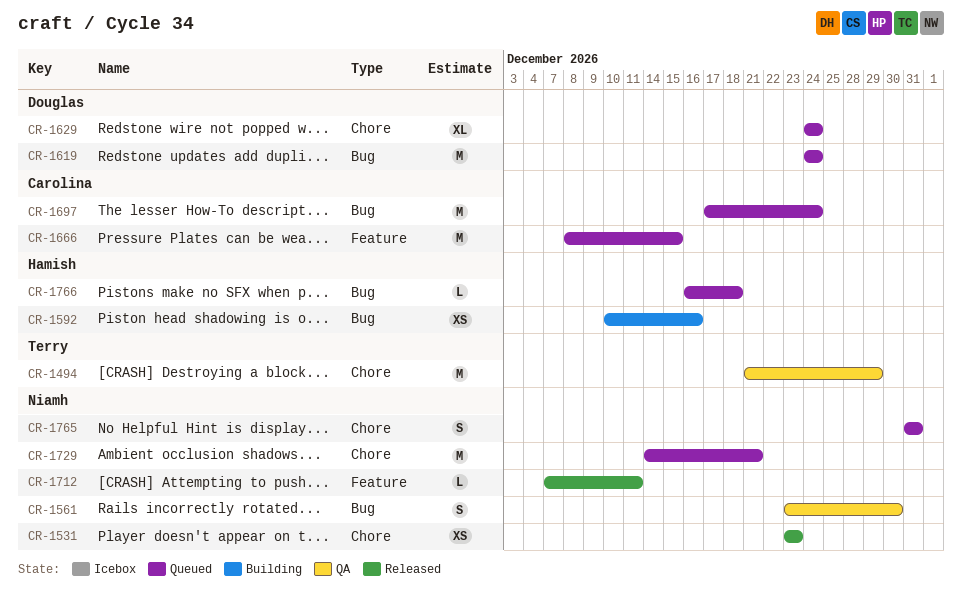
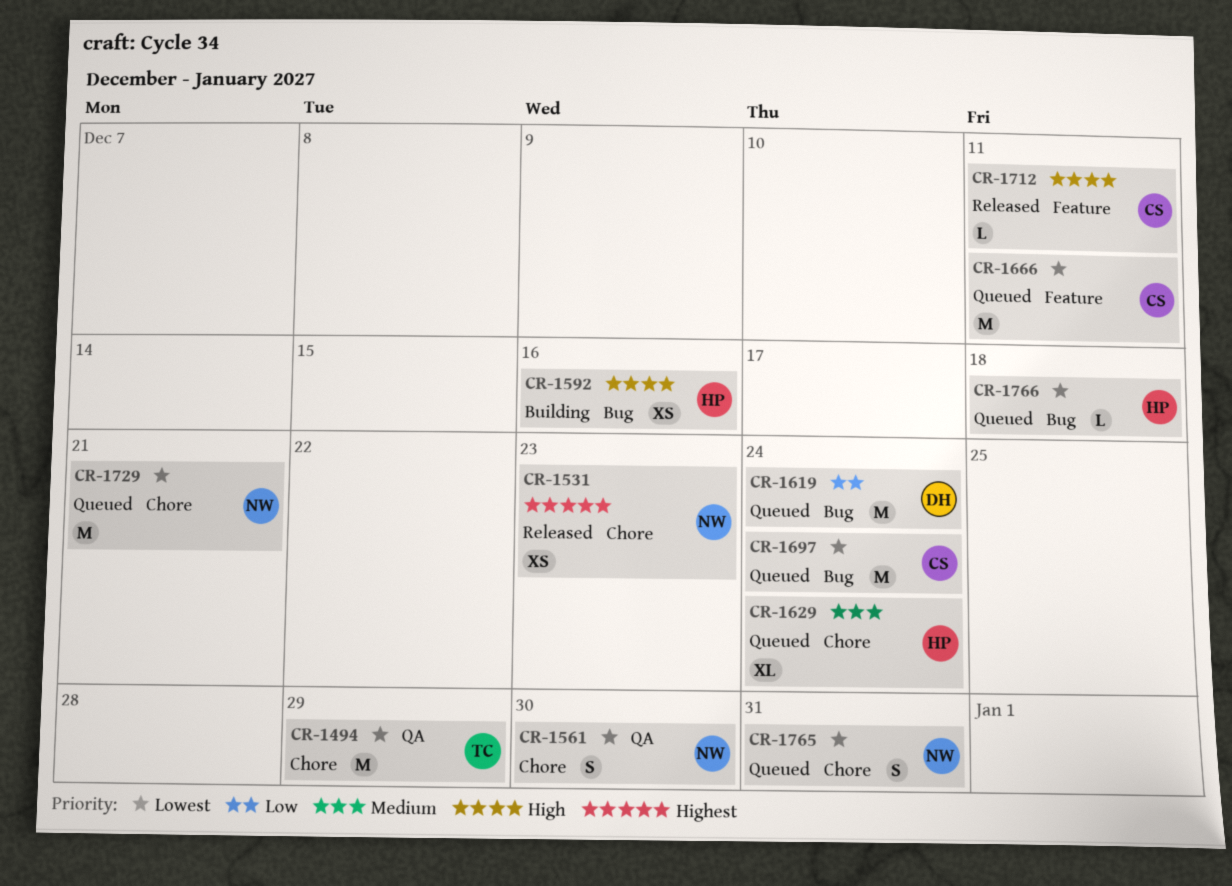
CR-1561, label: Bug -> Chore
CR-1629, owner: Douglas -> Hamish
CR-1666, due: Dec 15 -> Dec 11
CR-1712, owner: Niamh -> Carolina

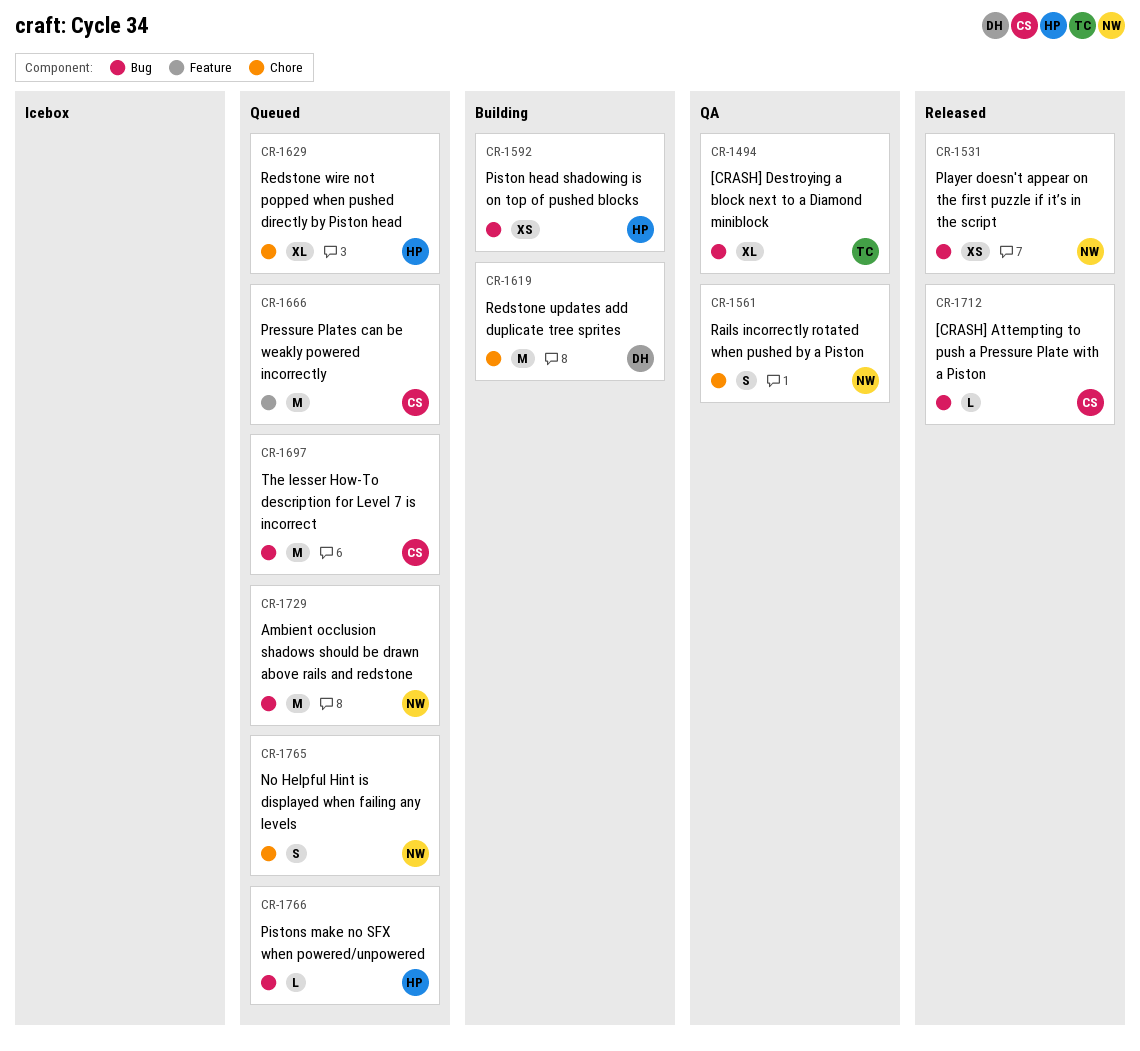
CR-1494, label: Chore -> Bug
CR-1494, estimate: M -> XL
CR-1531, label: Chore -> Bug
CR-1619, status: Queued -> Building
CR-1619, label: Bug -> Chore
CR-1712, label: Feature -> Bug
CR-1729, label: Chore -> Bug

